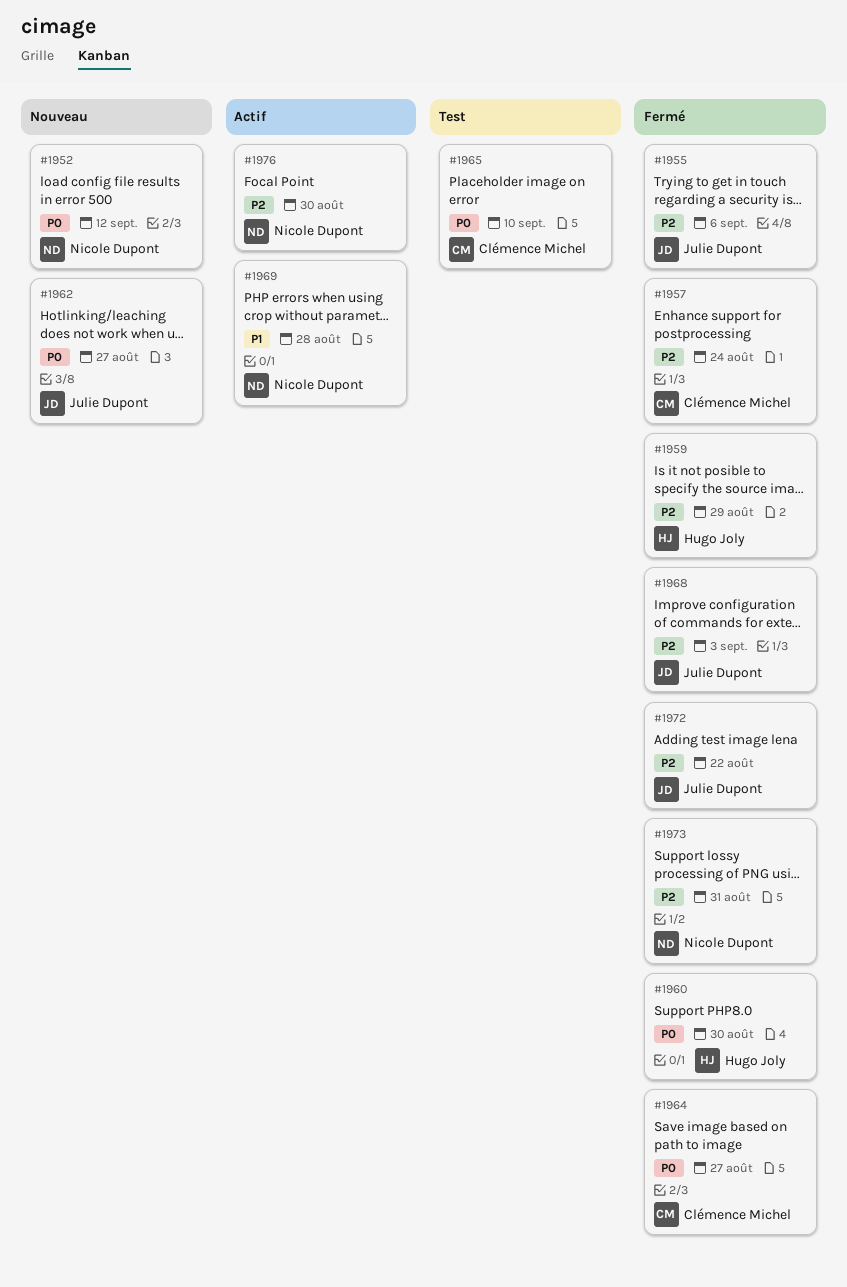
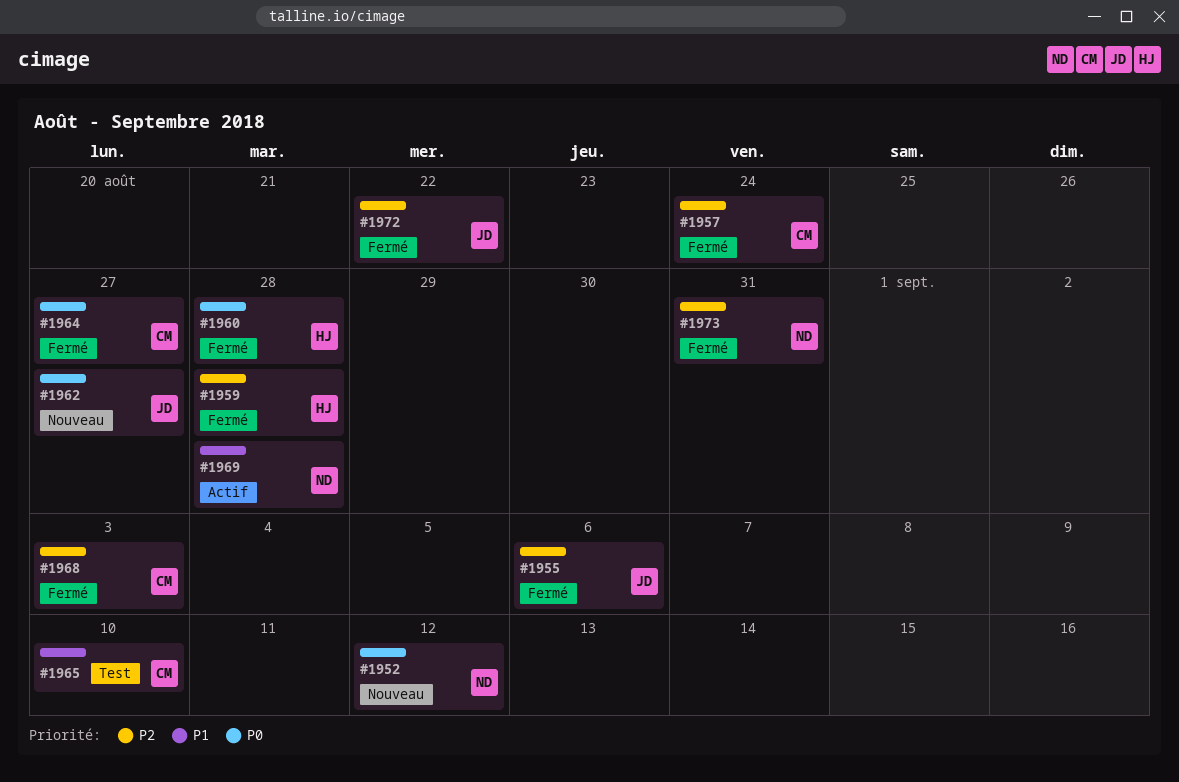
#1959, due: Aug 29 -> Aug 28
#1960, due: Aug 30 -> Aug 28
#1965, priority: P0 -> P1
#1968, owner: Julie Dupont -> Clémence Michel
#1976: present -> none

